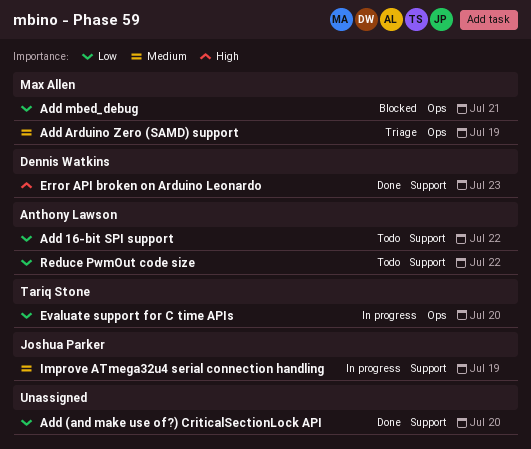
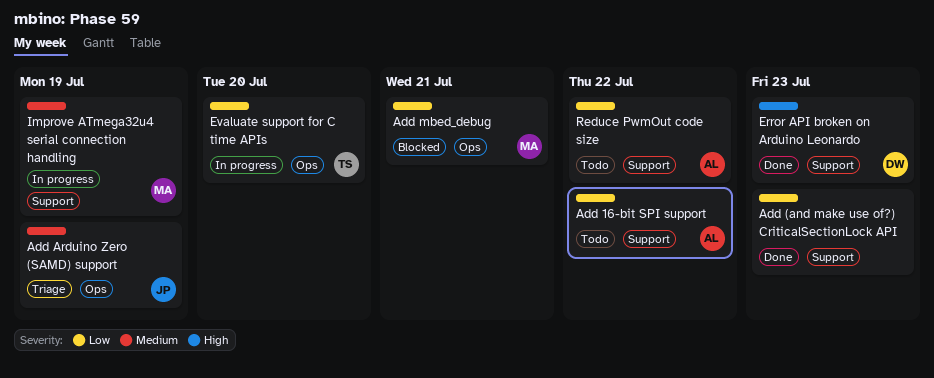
Add (and make use of?) CriticalSectionLock API, due: Jul 20 -> Jul 23
Add Arduino Zero (SAMD) support, owner: Max Allen -> Joshua Parker
Improve ATmega32u4 serial connection handling, owner: Joshua Parker -> Max Allen

